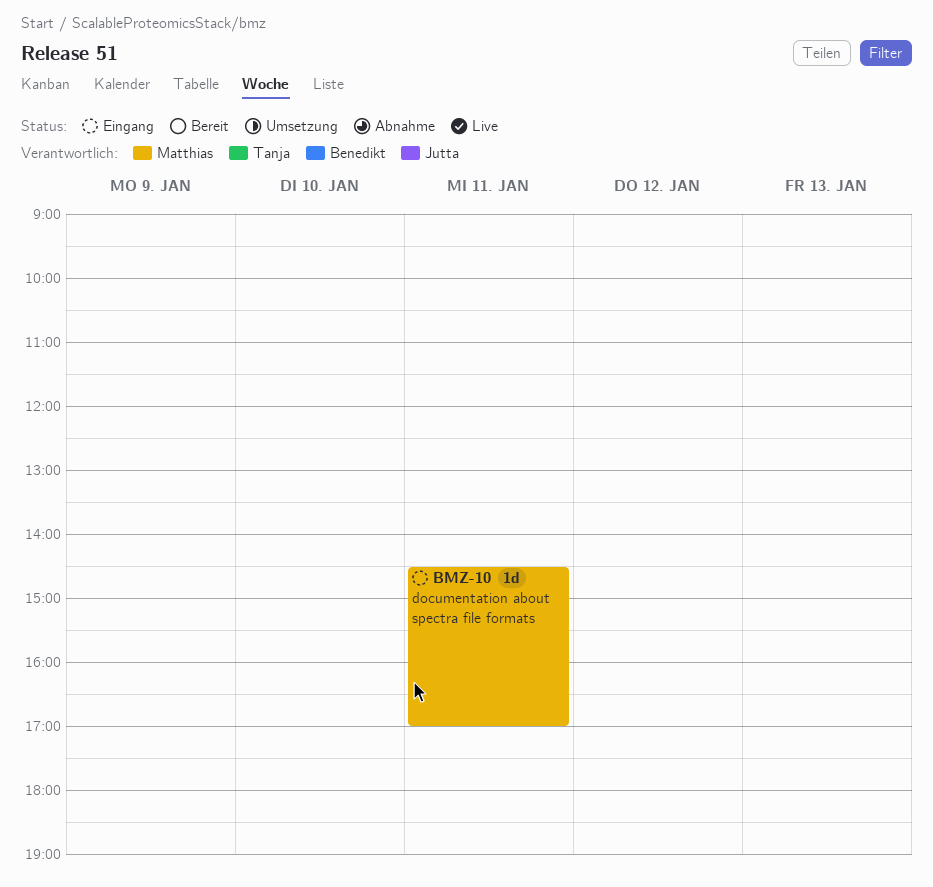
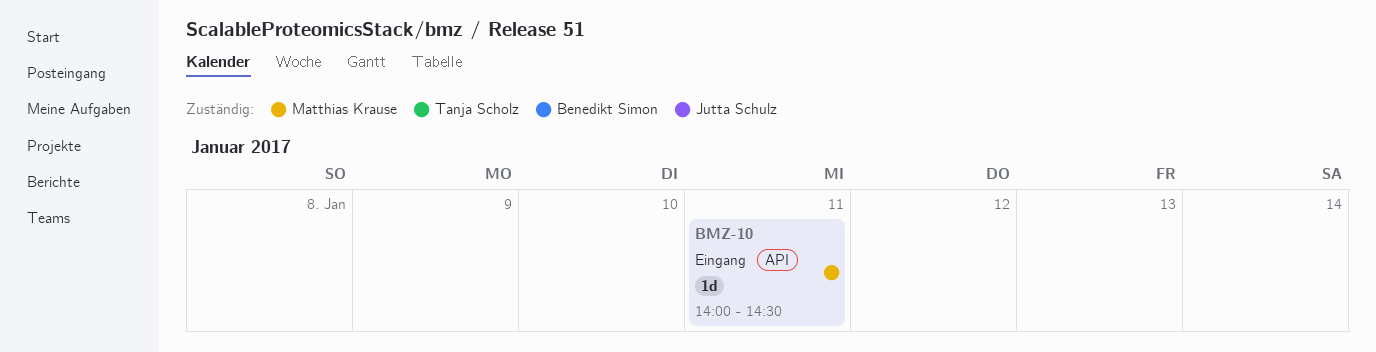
BMZ-10, begins: 14:30 -> 14:00
BMZ-10, ends: 17:00 -> 14:30

